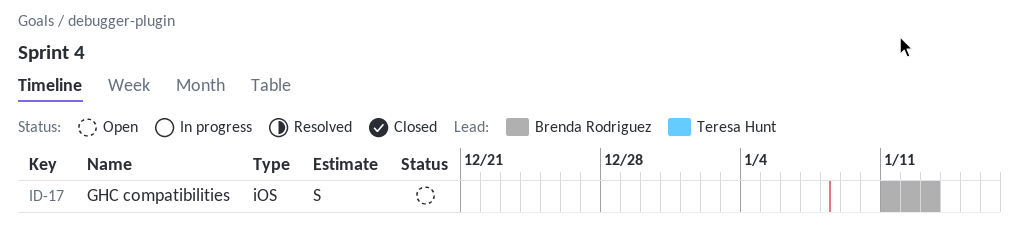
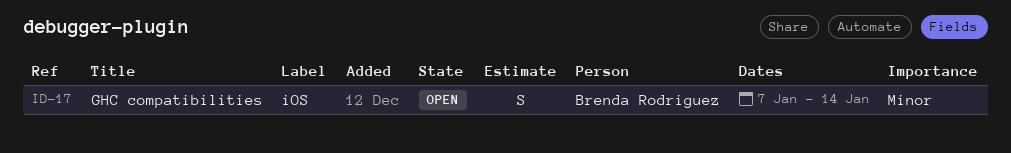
ID-17, start: Jan 11 -> Jan 7
ID-17, due: Jan 13 -> Jan 14

